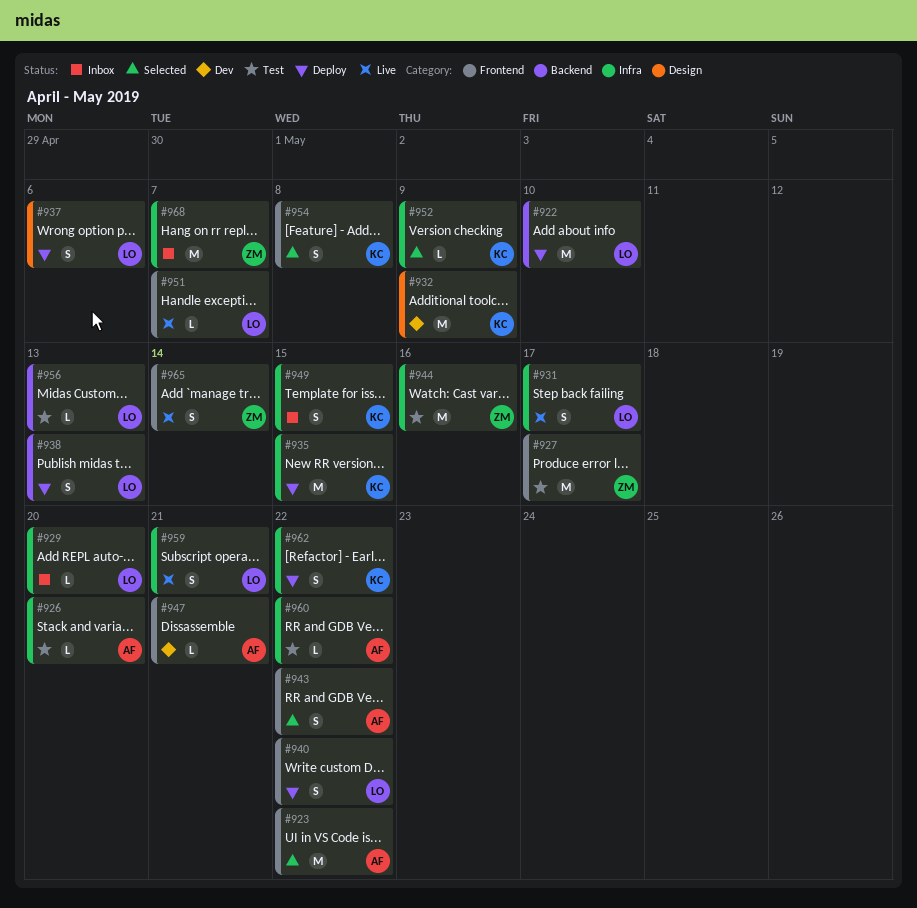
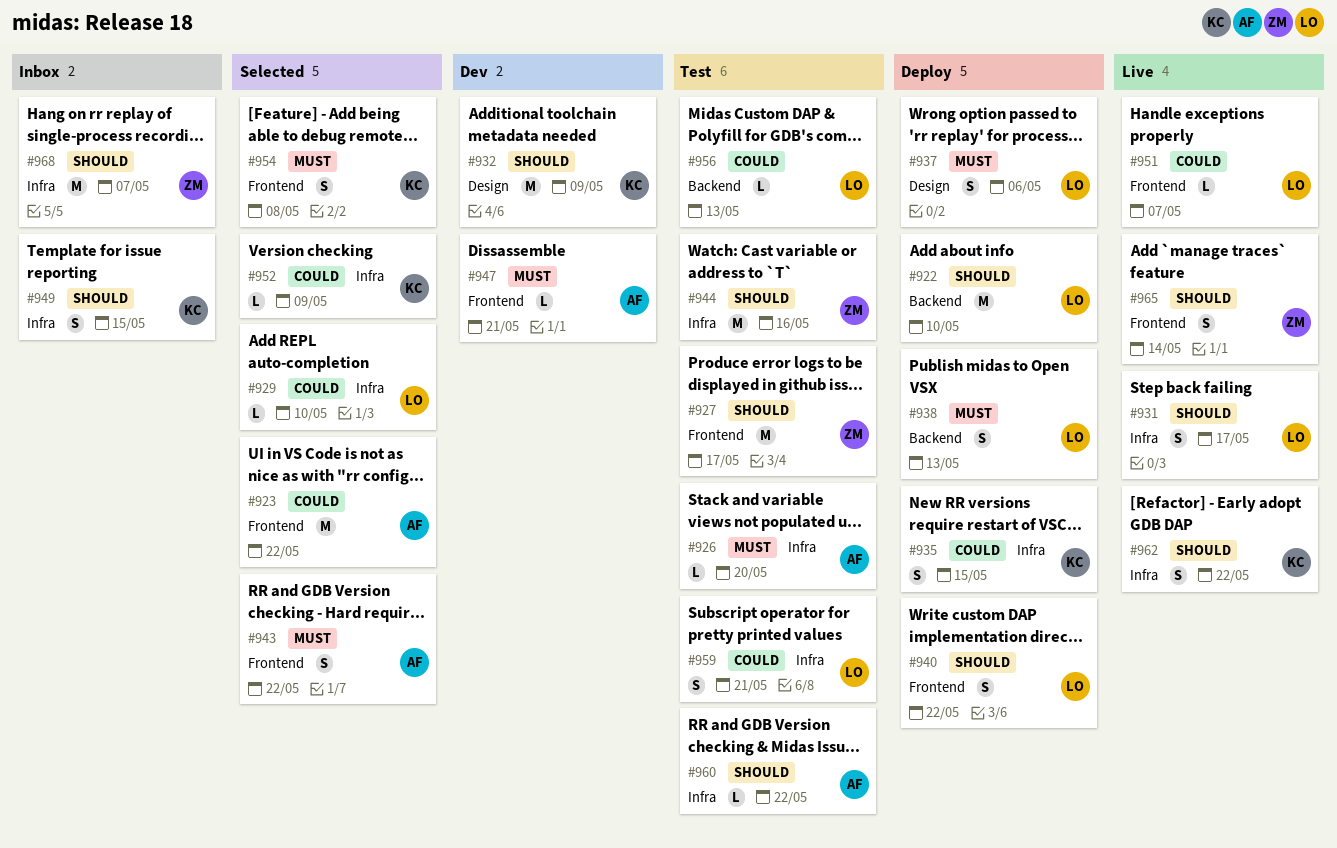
#929, status: Inbox -> Selected
#929, due: May 20 -> May 10
#935, estimate: M -> S
#959, status: Live -> Test
#962, status: Deploy -> Live

